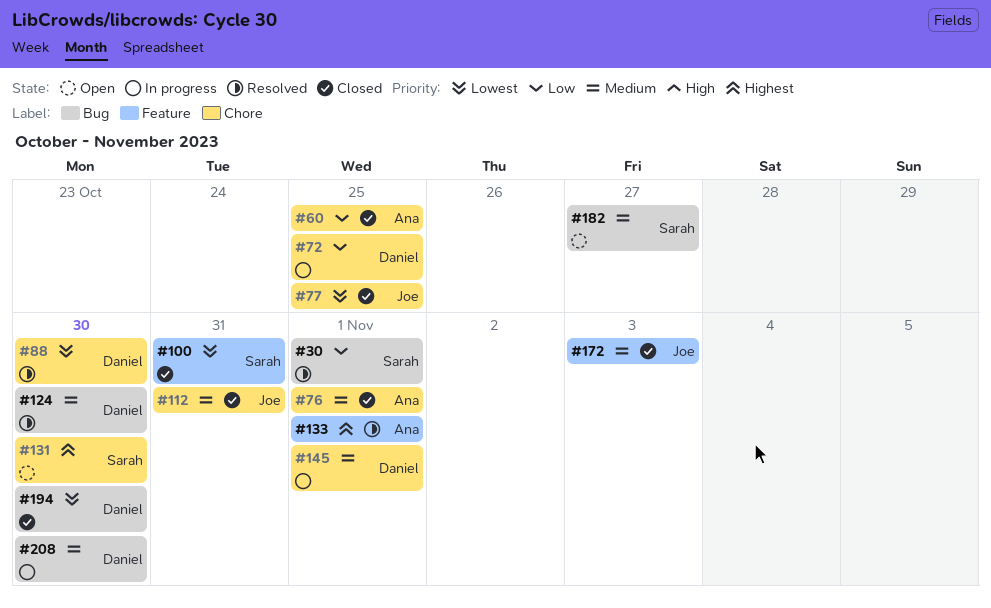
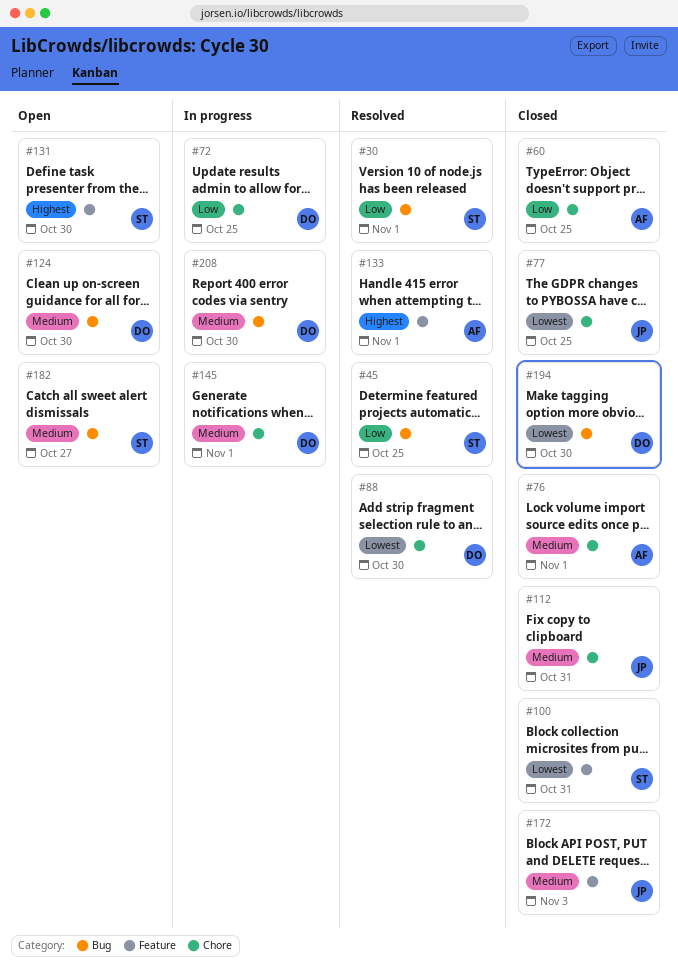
#45: none -> present
#124, status: Resolved -> Open
#131, label: Chore -> Feature

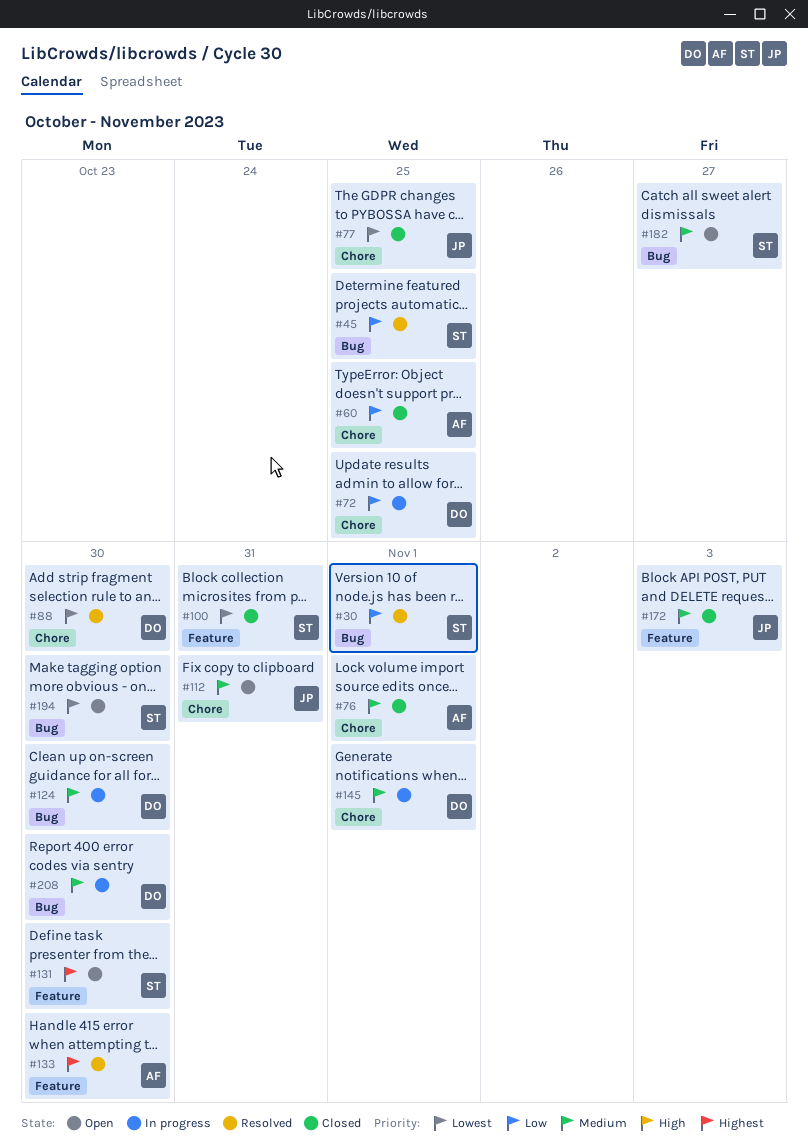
#112, status: Closed -> Open
#124, status: Open -> In progress
#133, due: Nov 1 -> Oct 30
#194, status: Closed -> Open
#194, owner: DO -> ST

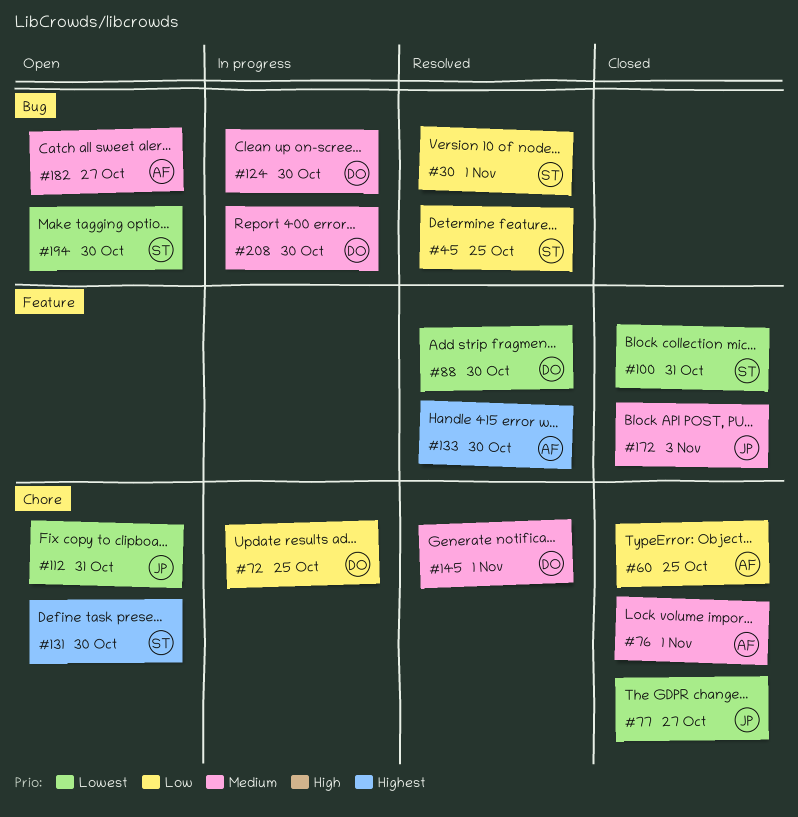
#77, due: Oct 25 -> Oct 27
#88, label: Chore -> Feature
#112, priority: Medium -> Lowest
#131, label: Feature -> Chore
#145, status: In progress -> Resolved
#182, owner: ST -> AF

